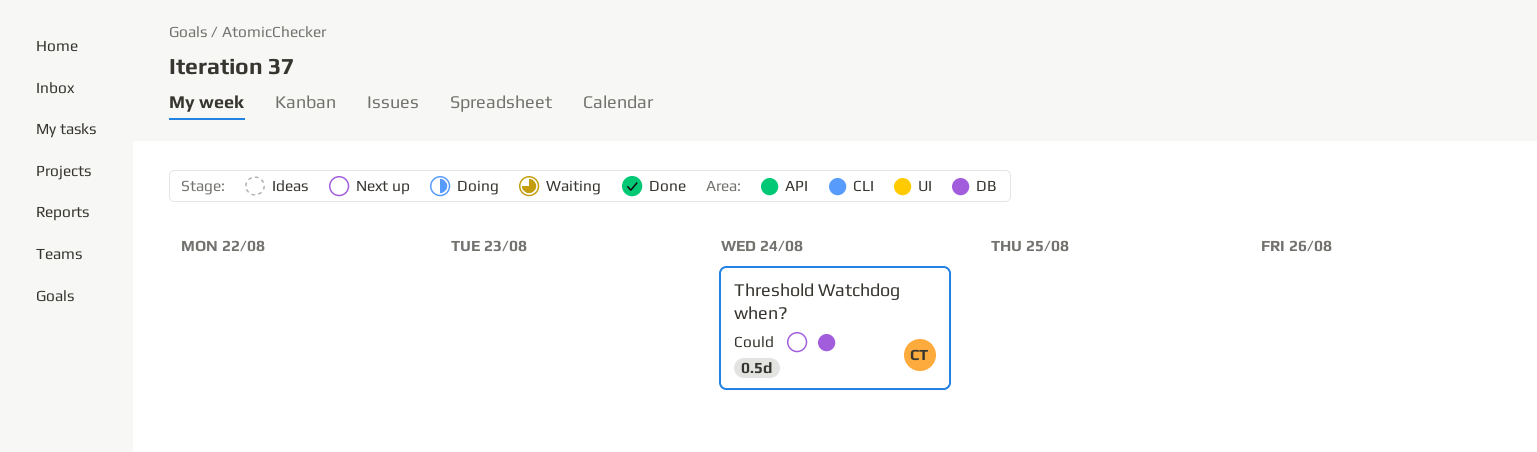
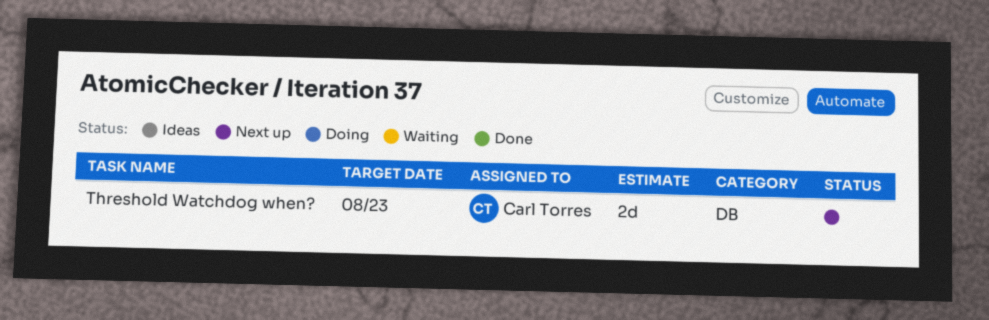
Threshold Watchdog when?, estimate: 0.5d -> 2d
Threshold Watchdog when?, due: Aug 24 -> Aug 23

